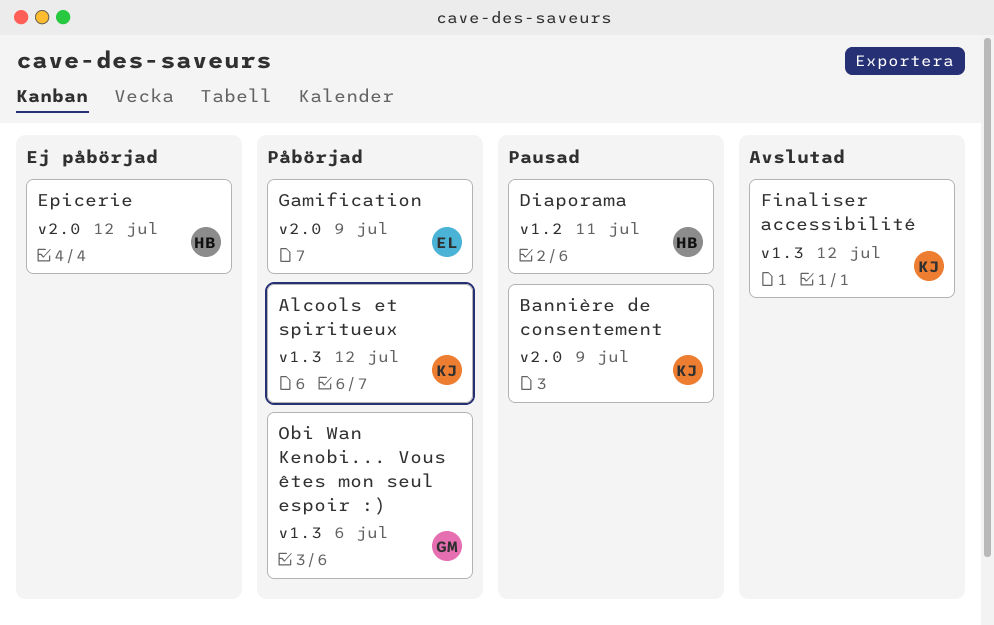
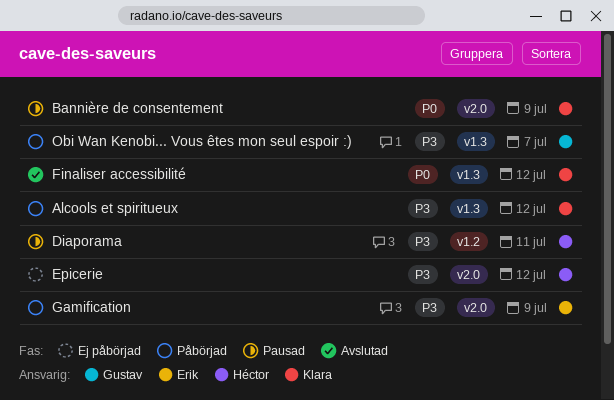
Obi Wan Kenobi... Vous êtes mon seul espoir :), due: Jul 6 -> Jul 7

